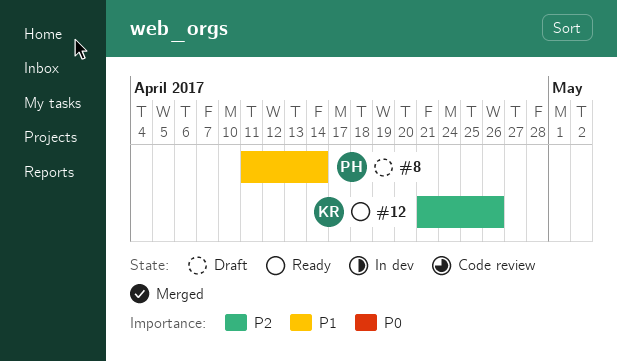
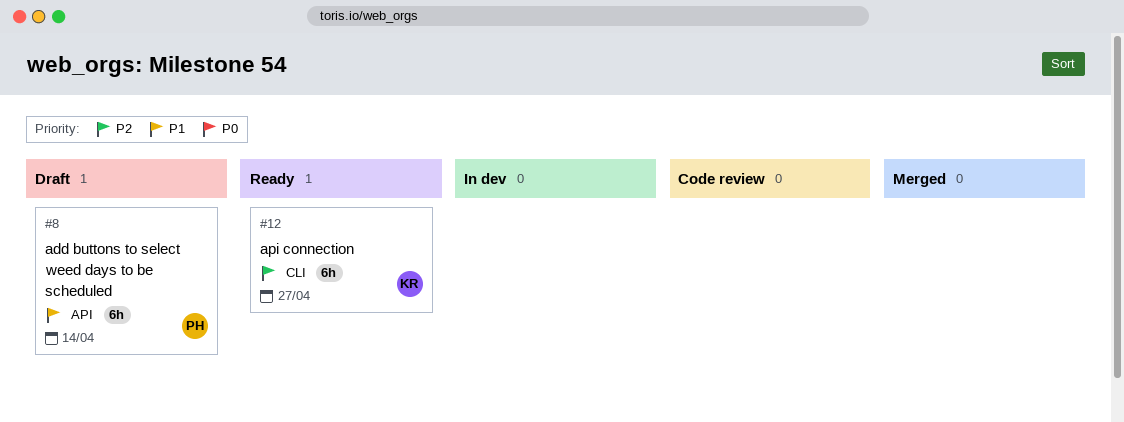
#12, due: Apr 26 -> Apr 27

